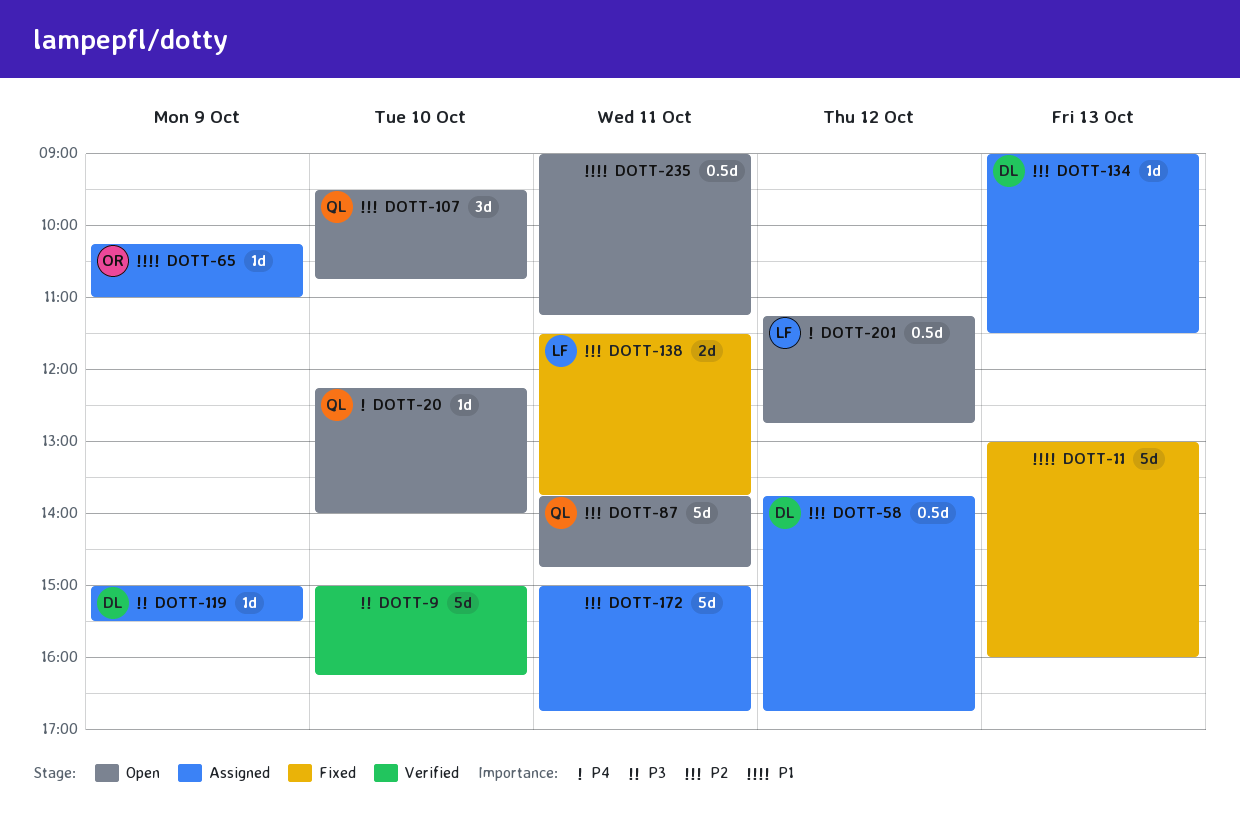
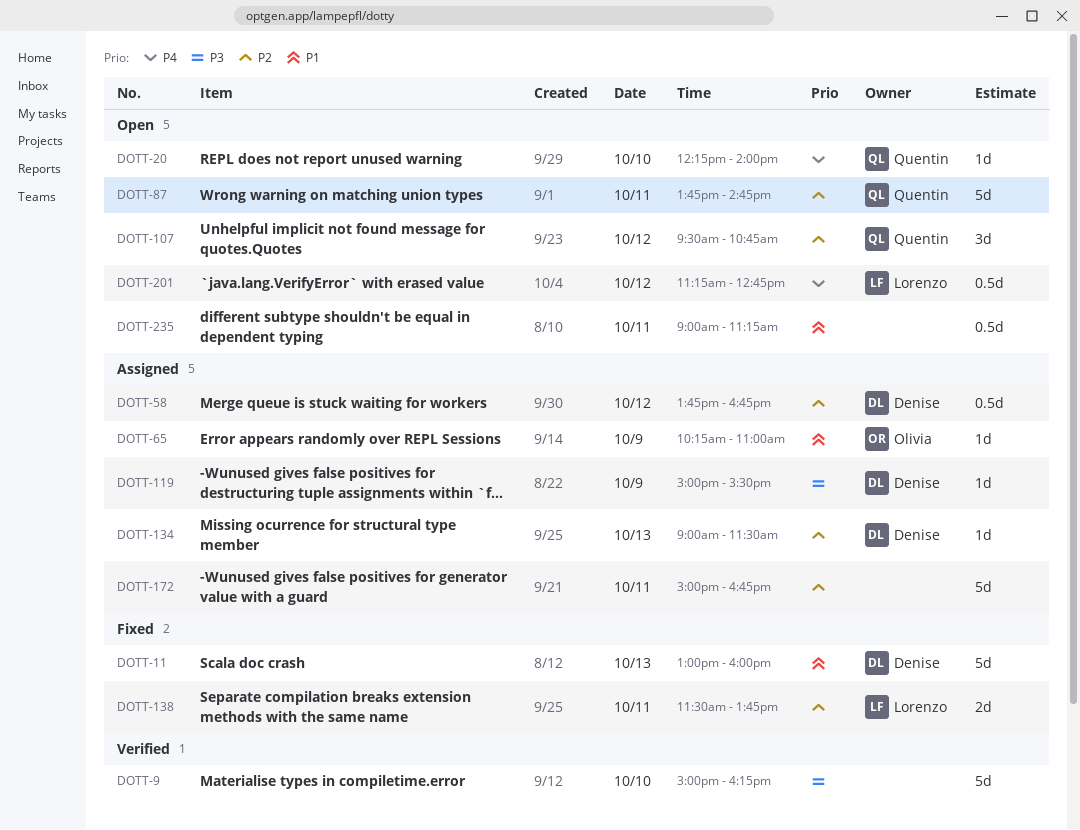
DOTT-11, owner: none -> Denise
DOTT-107, day: Oct 10 -> Oct 12

